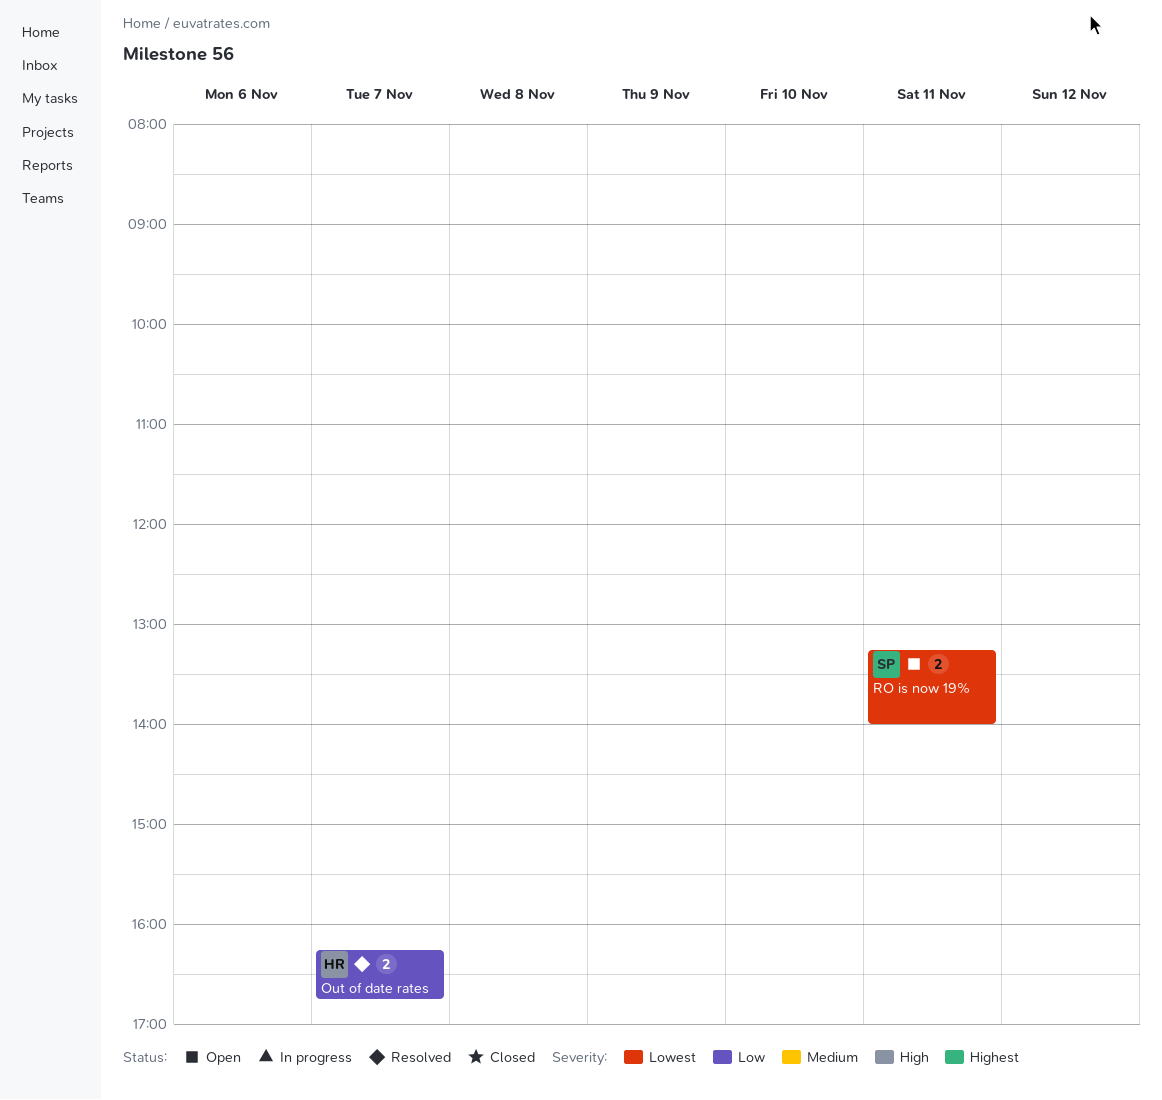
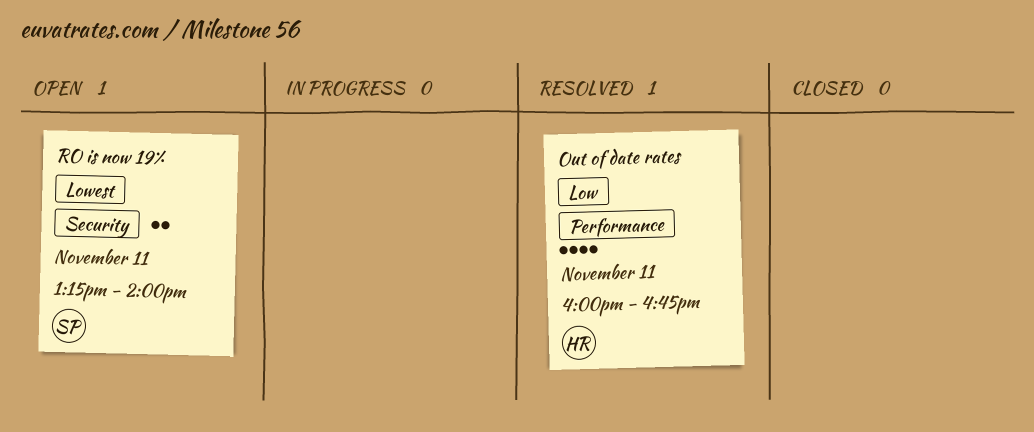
Out of date rates, estimate: 2 -> 4
Out of date rates, day: Nov 7 -> Nov 11
Out of date rates, begins: 16:15 -> 16:00

